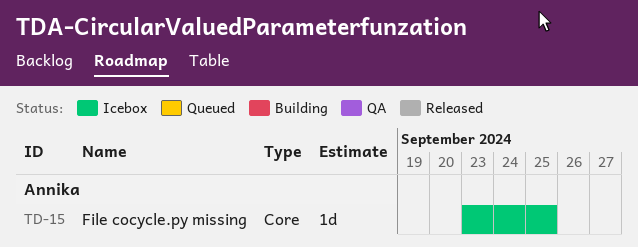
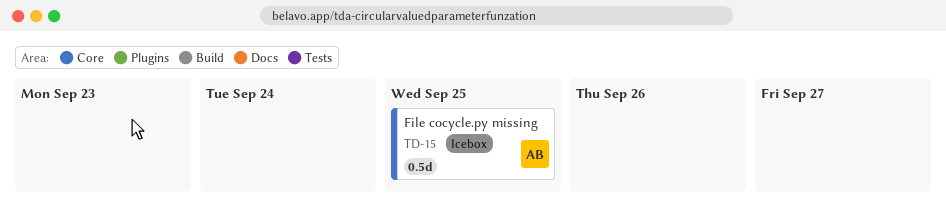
TD-15, estimate: 1d -> 0.5d

